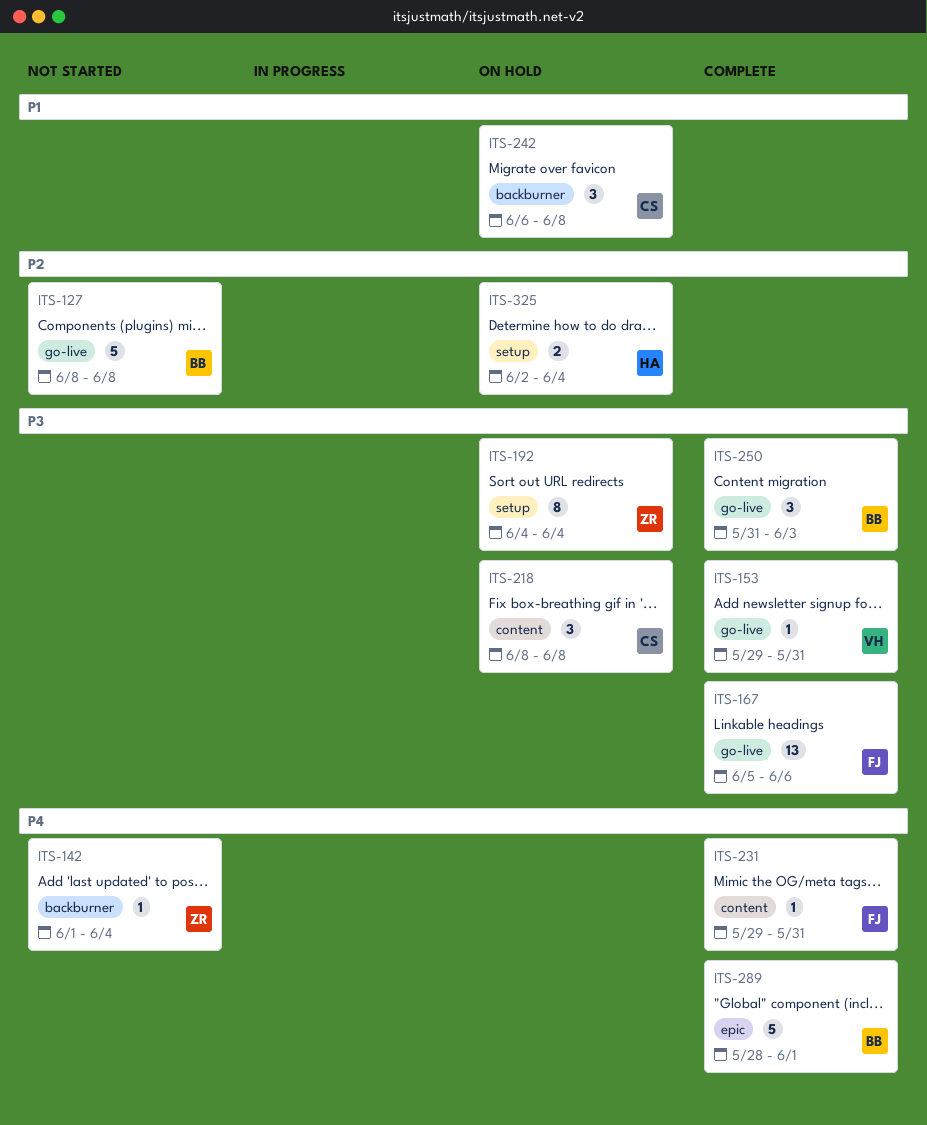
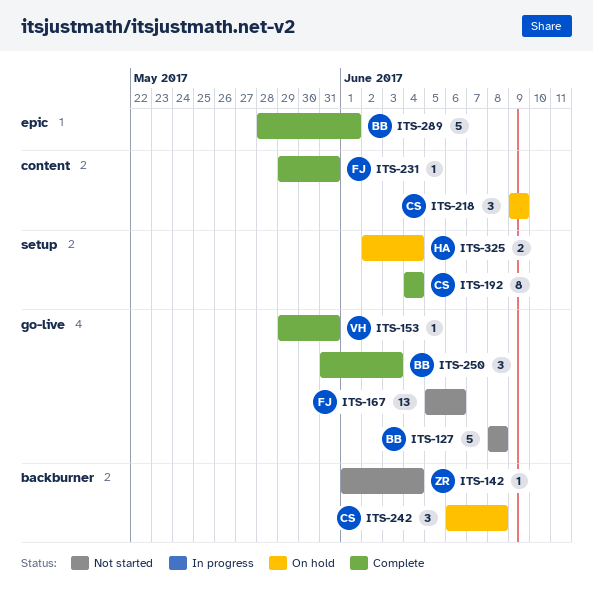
ITS-167, status: Complete -> Not started
ITS-192, status: On hold -> Complete
ITS-192, owner: ZR -> CS
ITS-218, start: Jun 8 -> Jun 9
ITS-218, due: Jun 8 -> Jun 9

